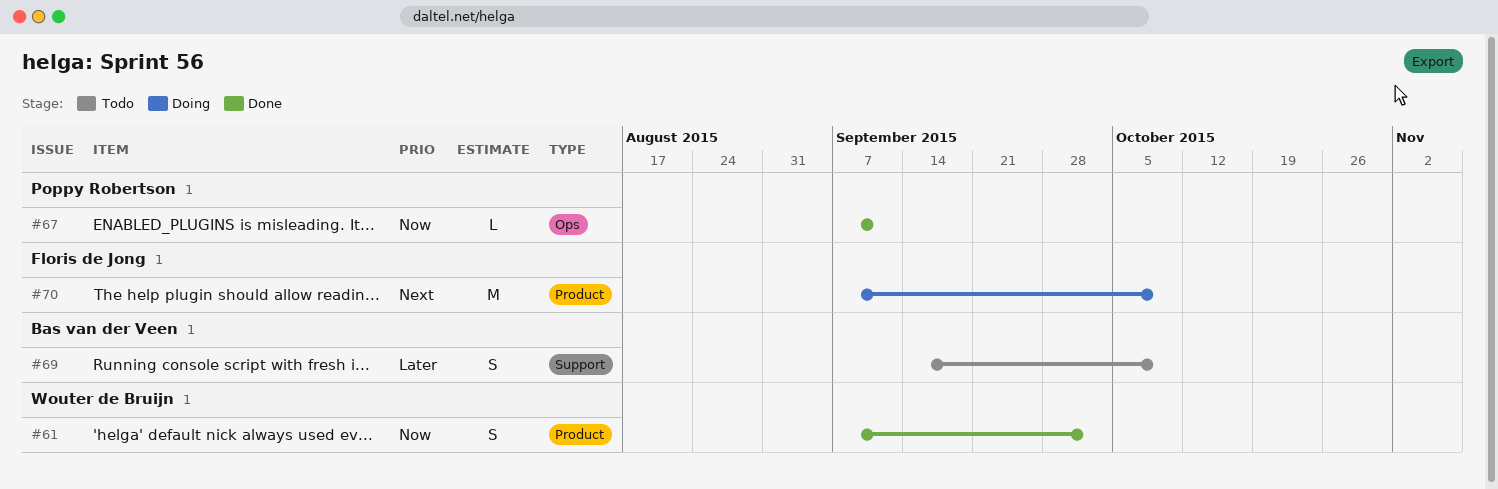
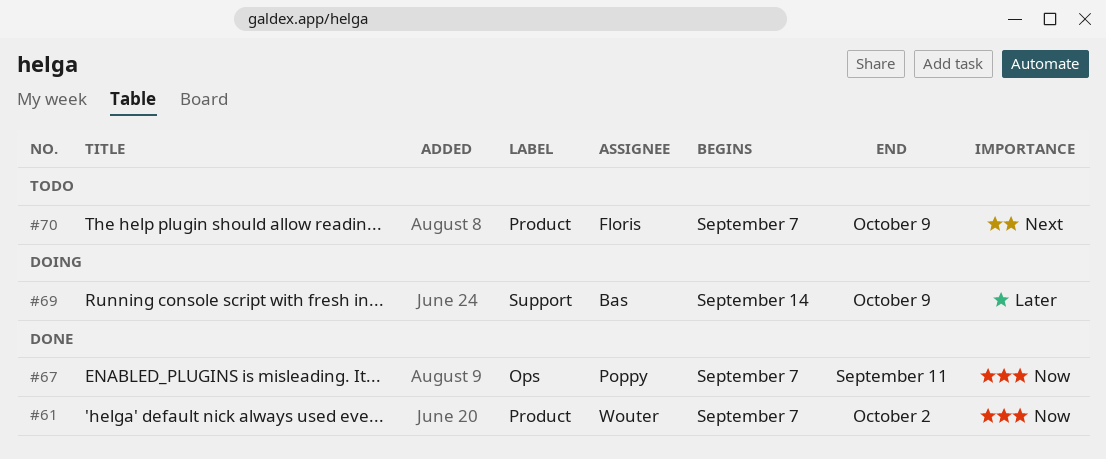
#69, status: Todo -> Doing
#70, status: Doing -> Todo

